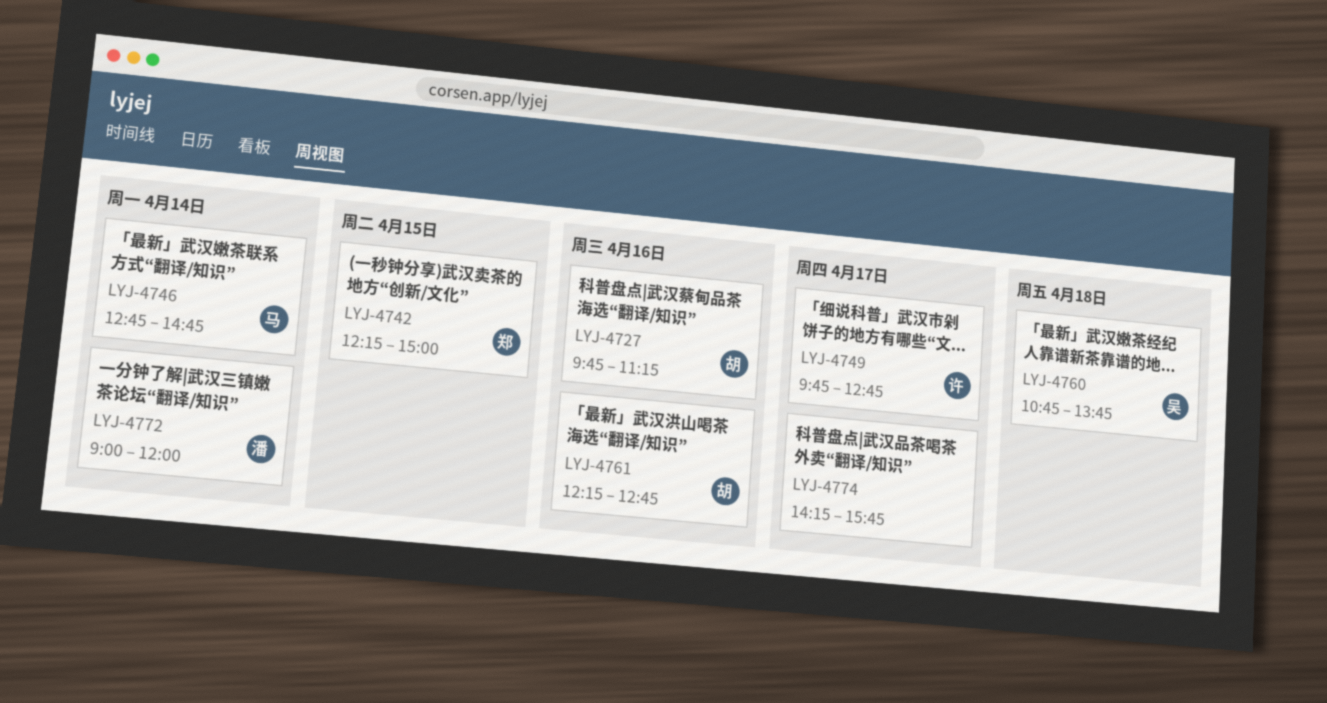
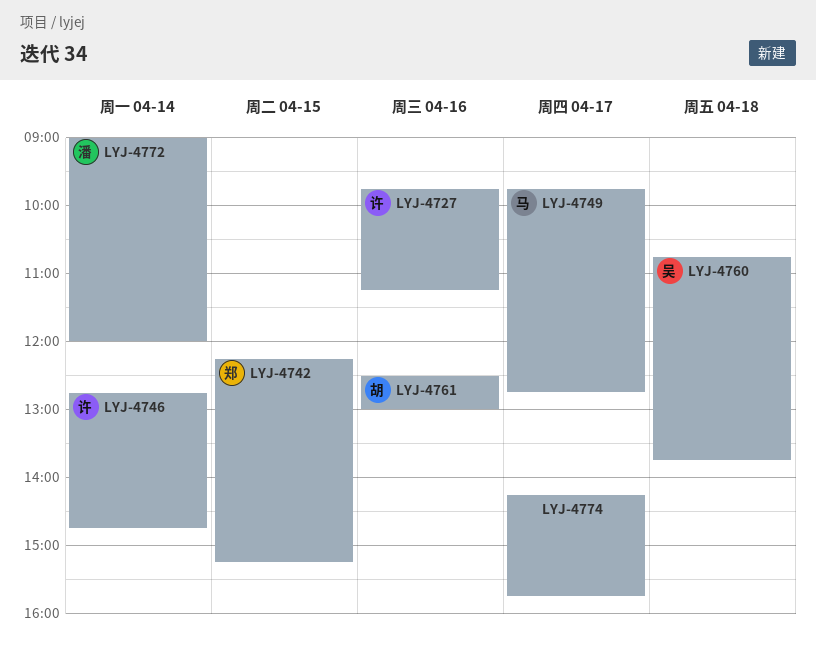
LYJ-4727, owner: 胡 -> 许
LYJ-4742, ends: 15:00 -> 15:15
LYJ-4746, owner: 马 -> 许
LYJ-4749, owner: 许 -> 马
LYJ-4761, begins: 12:15 -> 12:30
LYJ-4761, ends: 12:45 -> 13:00

